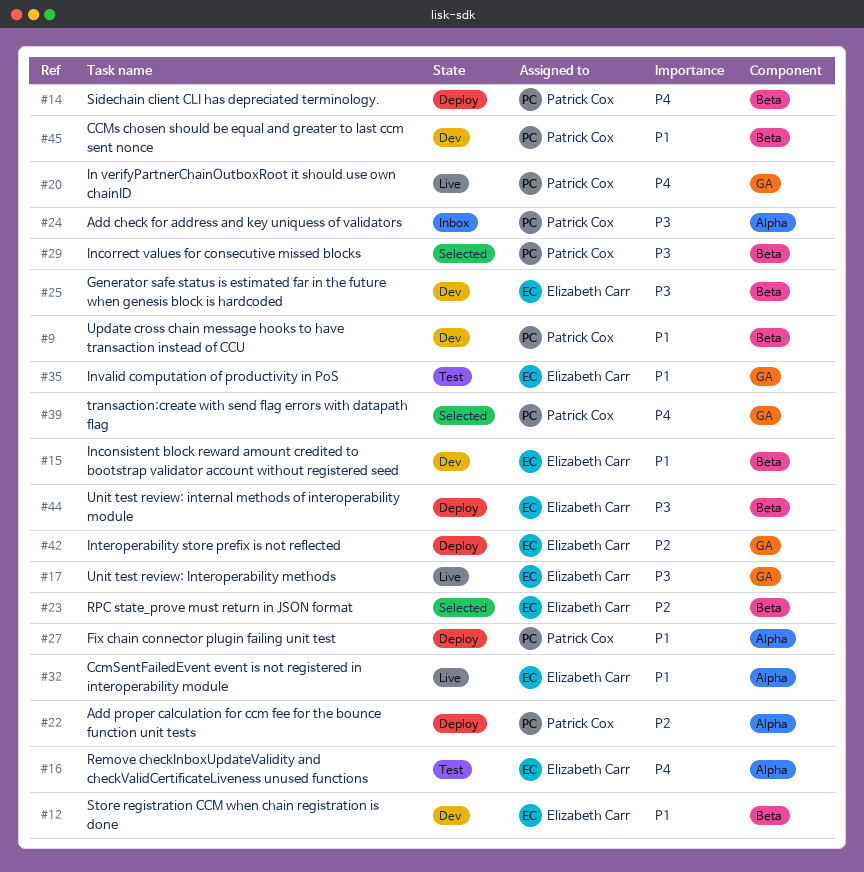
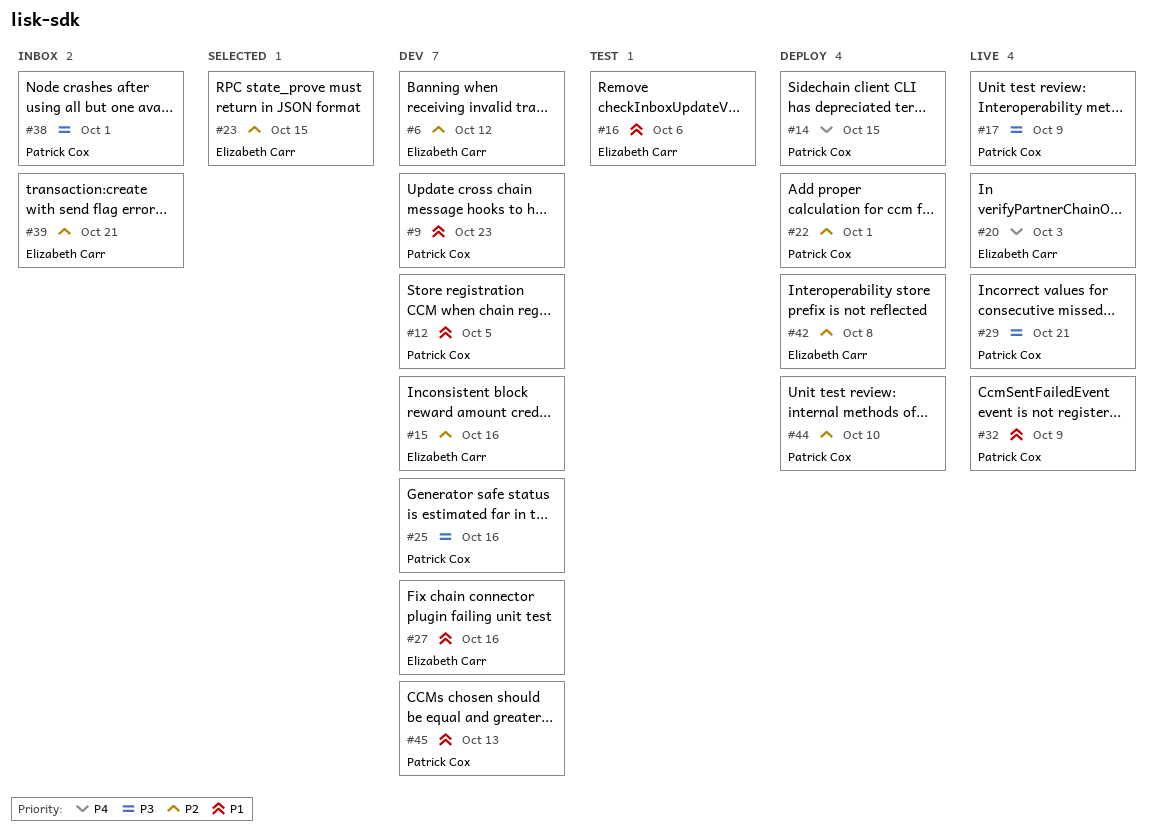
#6: none -> present
#12, owner: Elizabeth Carr -> Patrick Cox
#15, priority: P1 -> P2
#16, priority: P4 -> P1
#17, owner: Elizabeth Carr -> Patrick Cox
#20, owner: Patrick Cox -> Elizabeth Carr
#24: present -> none
#25, owner: Elizabeth Carr -> Patrick Cox
#27, status: Deploy -> Dev
#27, owner: Patrick Cox -> Elizabeth Carr
#29, status: Selected -> Live
#32, owner: Elizabeth Carr -> Patrick Cox
#35: present -> none
#38: none -> present
#39, status: Selected -> Inbox
#39, owner: Patrick Cox -> Elizabeth Carr
#39, priority: P4 -> P2
#44, owner: Elizabeth Carr -> Patrick Cox
#44, priority: P3 -> P2

